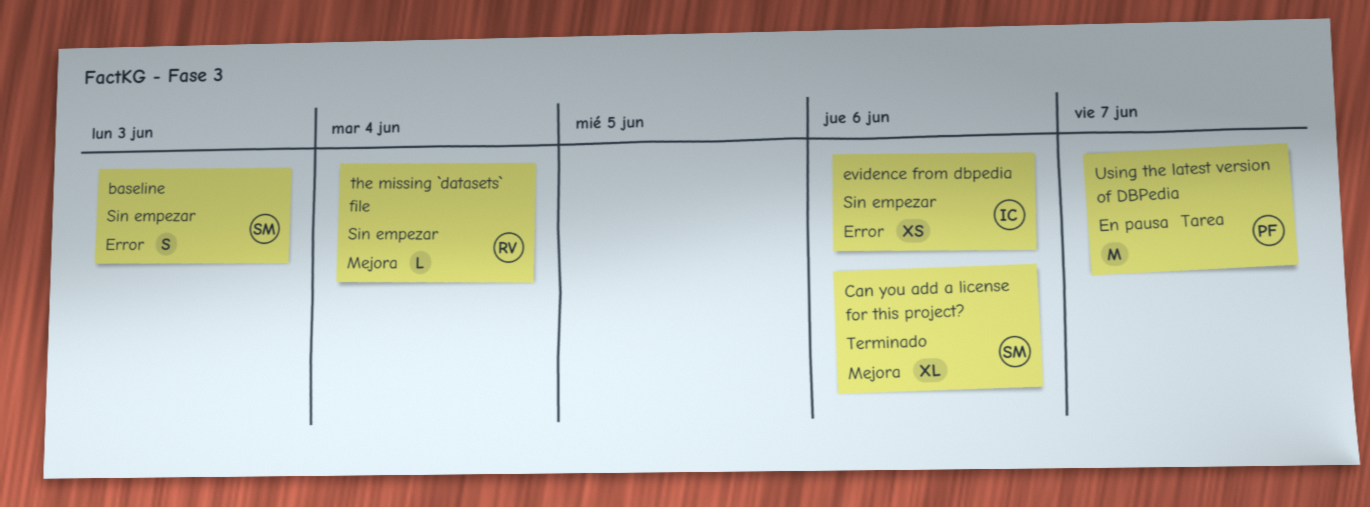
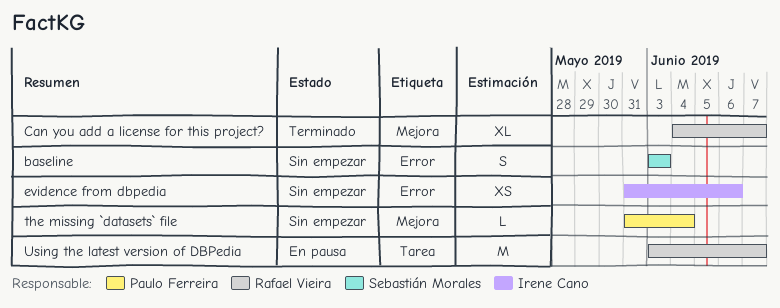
Can you add a license for this project?, owner: Sebastián Morales -> Rafael Vieira
Can you add a license for this project?, due: Jun 6 -> Jun 7
the missing `datasets` file, owner: Rafael Vieira -> Paulo Ferreira
Using the latest version of DBPedia, owner: Paulo Ferreira -> Rafael Vieira

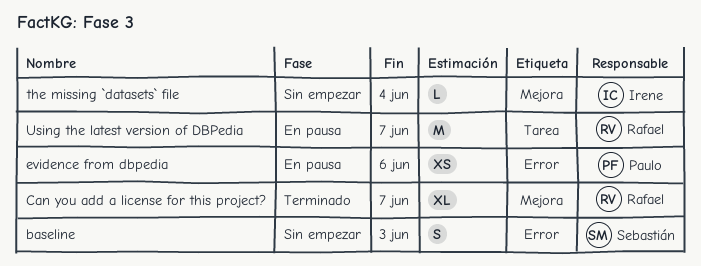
evidence from dbpedia, status: Sin empezar -> En pausa
evidence from dbpedia, owner: Irene Cano -> Paulo Ferreira
the missing `datasets` file, owner: Paulo Ferreira -> Irene Cano

